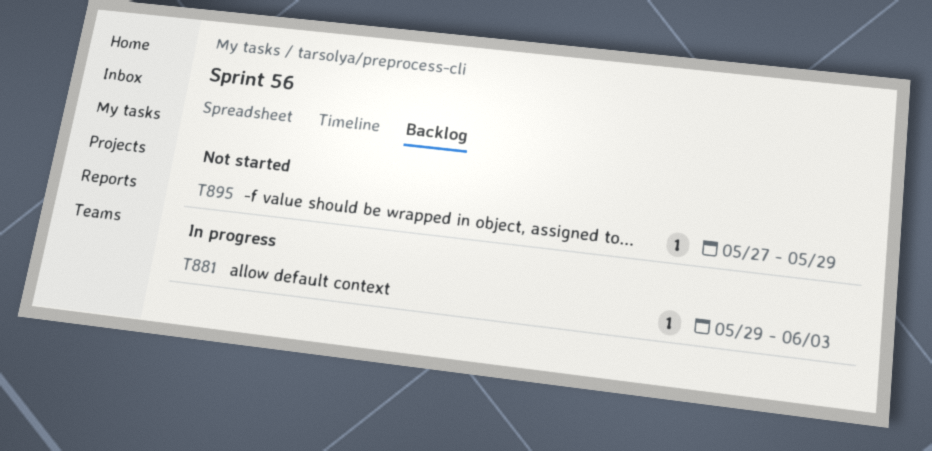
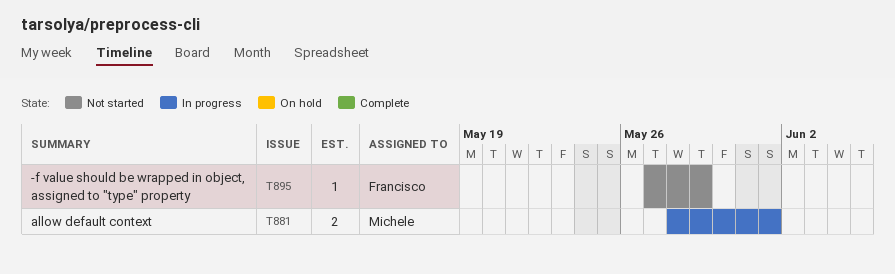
T881, estimate: 1 -> 2
T881, start: May 29 -> May 28
T881, due: Jun 3 -> Jun 1

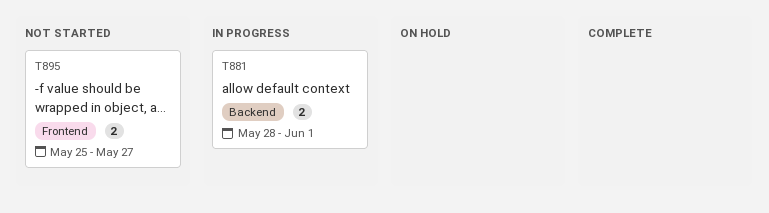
T895, estimate: 1 -> 2
T895, start: May 27 -> May 25
T895, due: May 29 -> May 27

